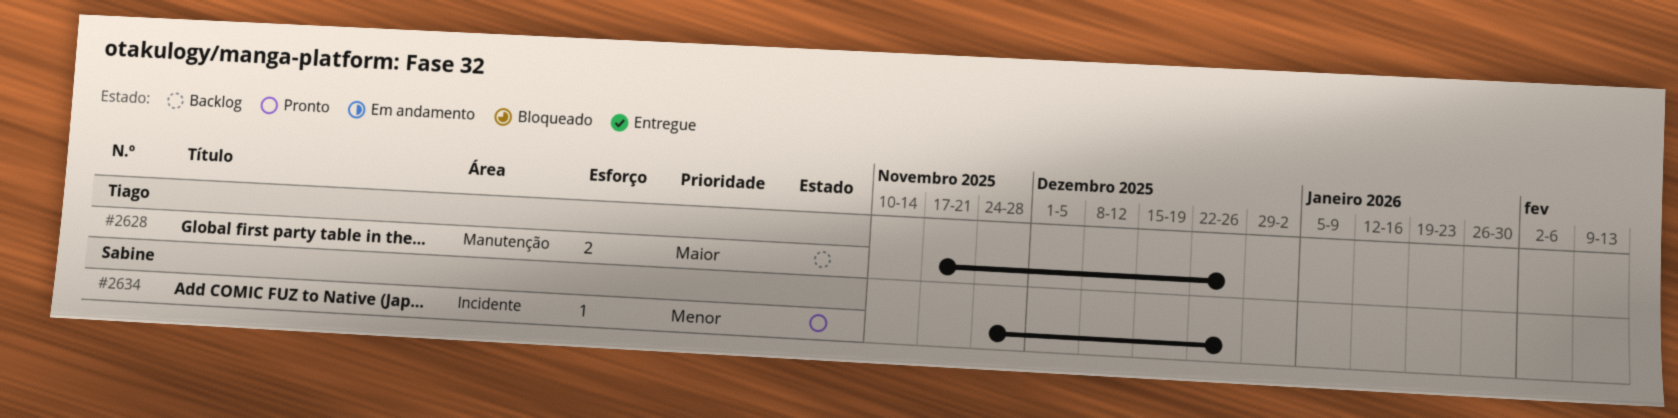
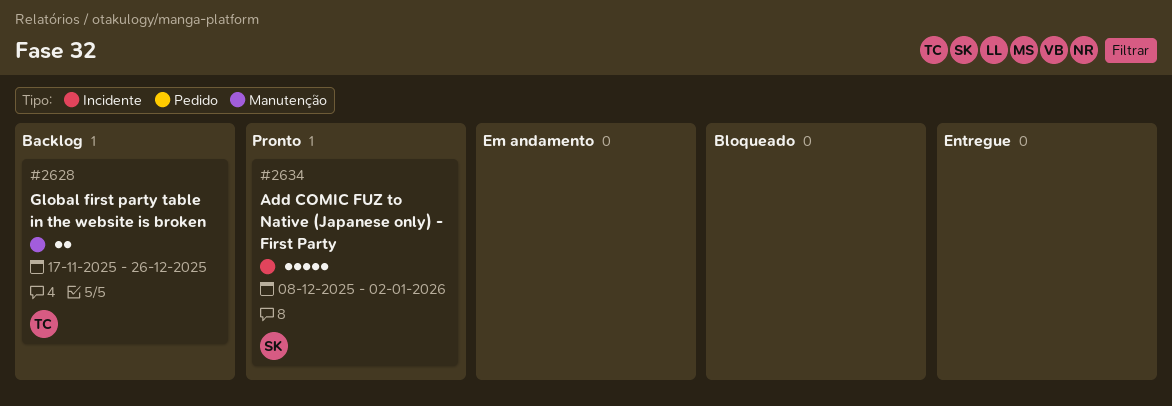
#2634, estimate: 1 -> 5
#2634, start: Nov 24 -> Dec 8
#2634, due: Dec 26 -> Jan 2

